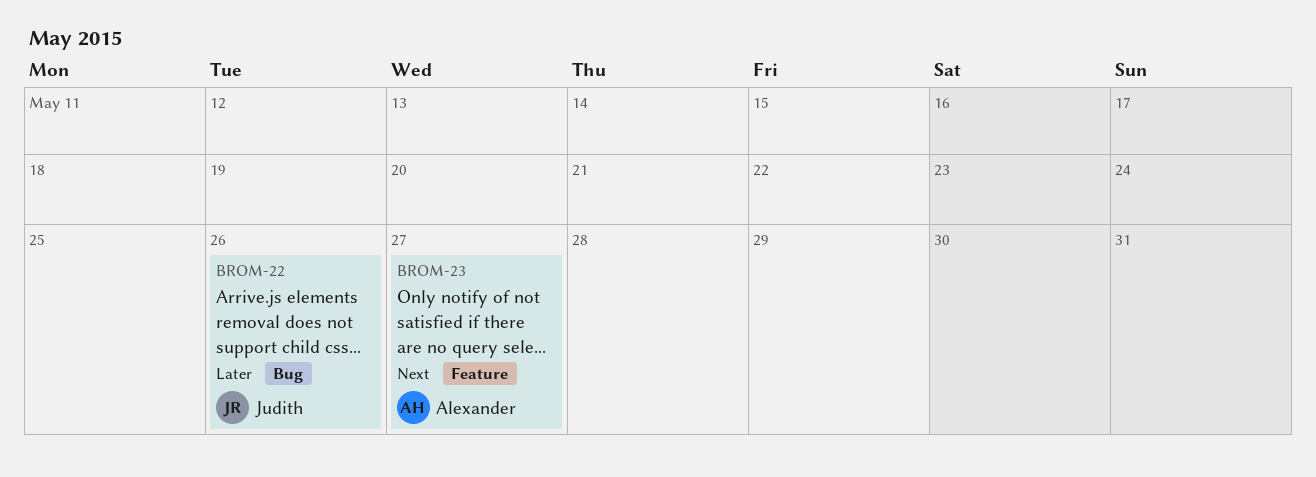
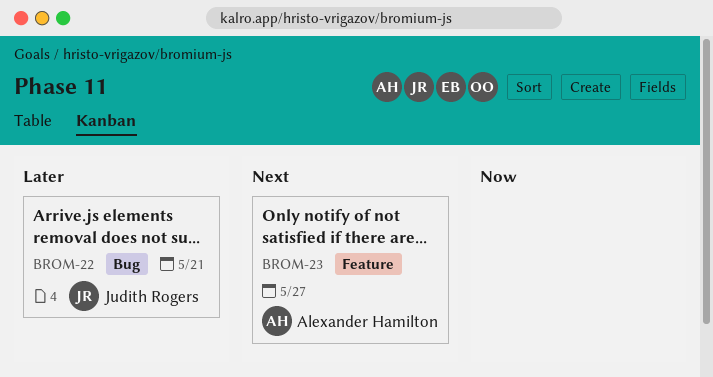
BROM-22, due: May 26 -> May 21

